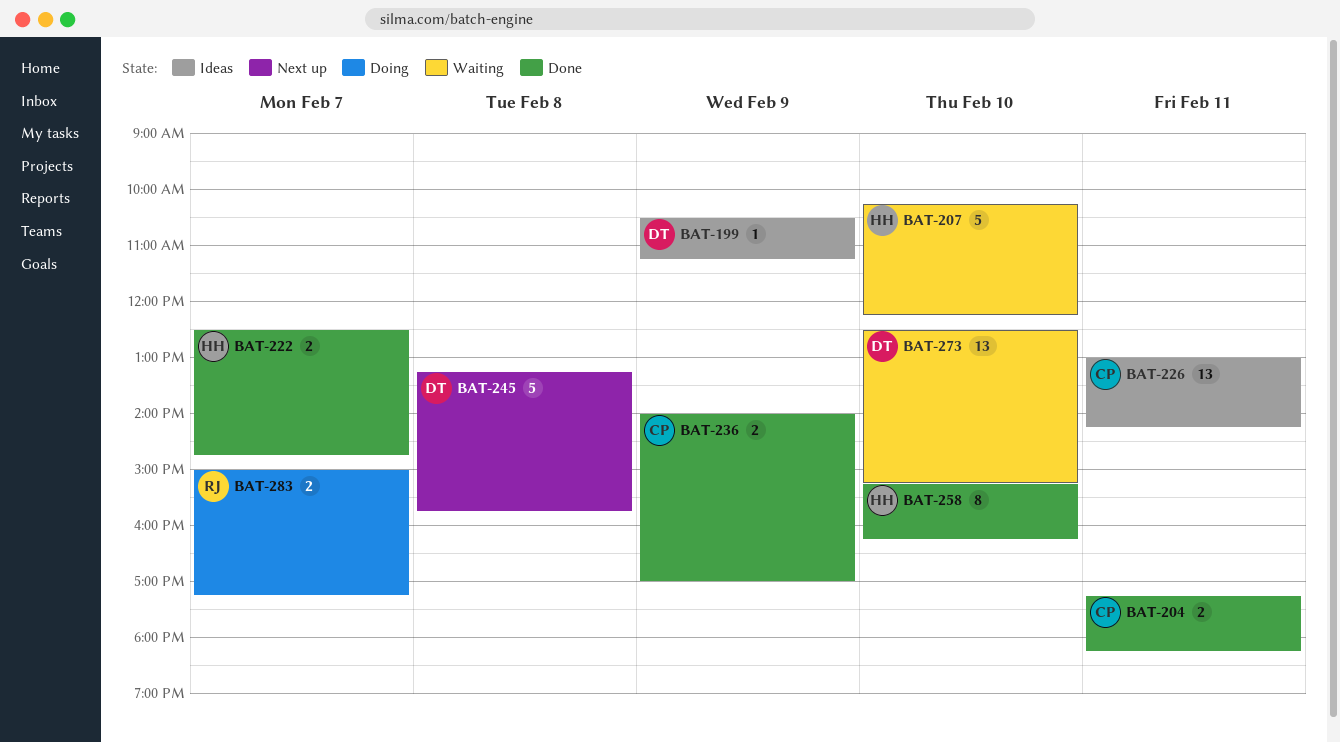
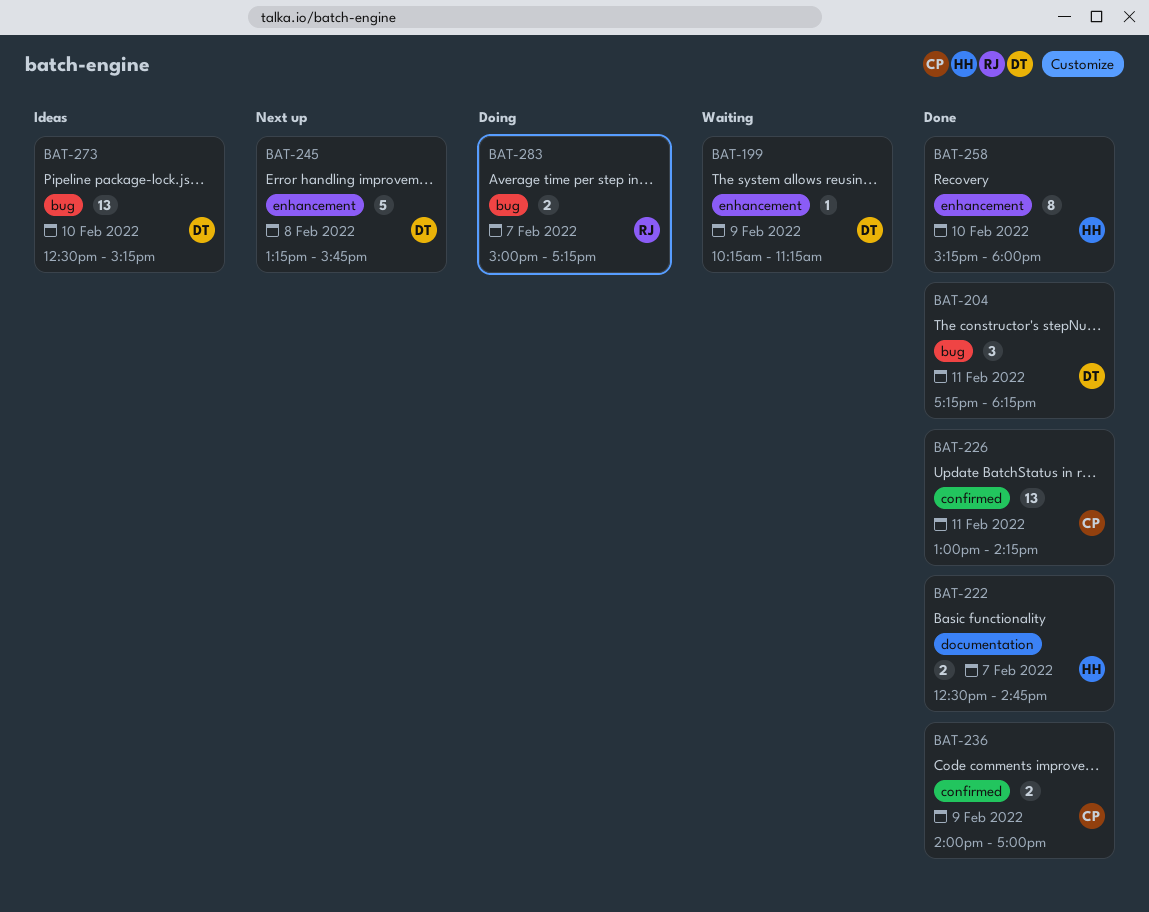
BAT-199, status: Ideas -> Waiting
BAT-199, begins: 10:30 -> 10:15
BAT-204, owner: CP -> DT
BAT-204, estimate: 2 -> 3
BAT-207: present -> none
BAT-226, status: Ideas -> Done
BAT-258, ends: 16:15 -> 18:00
BAT-273, status: Waiting -> Ideas

